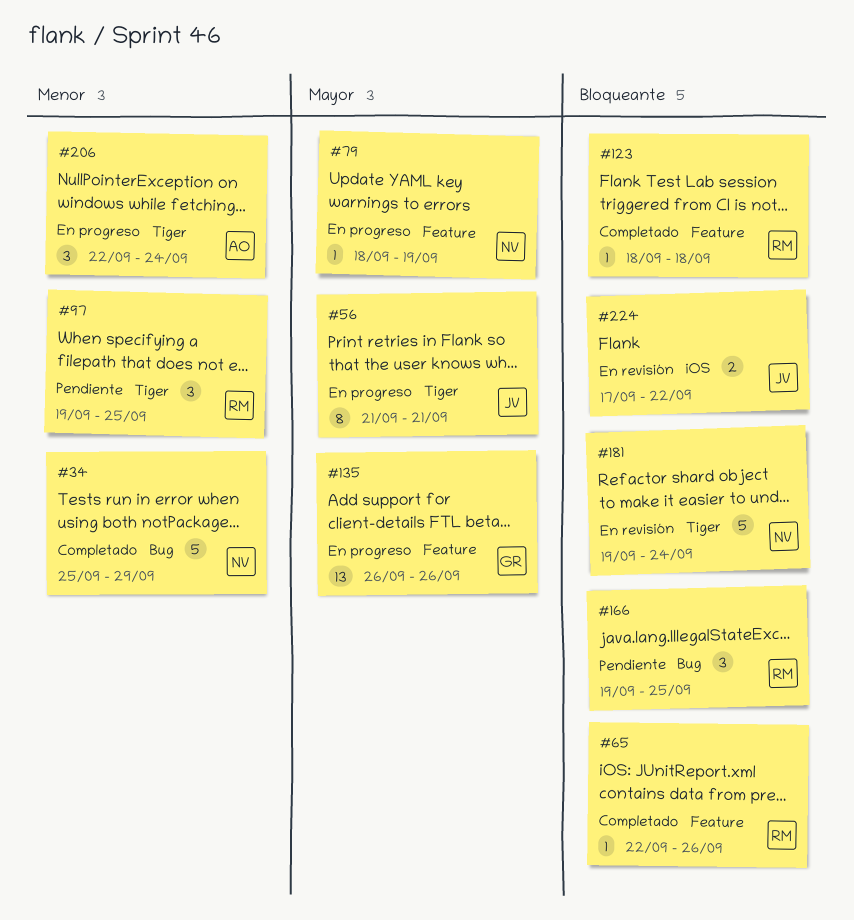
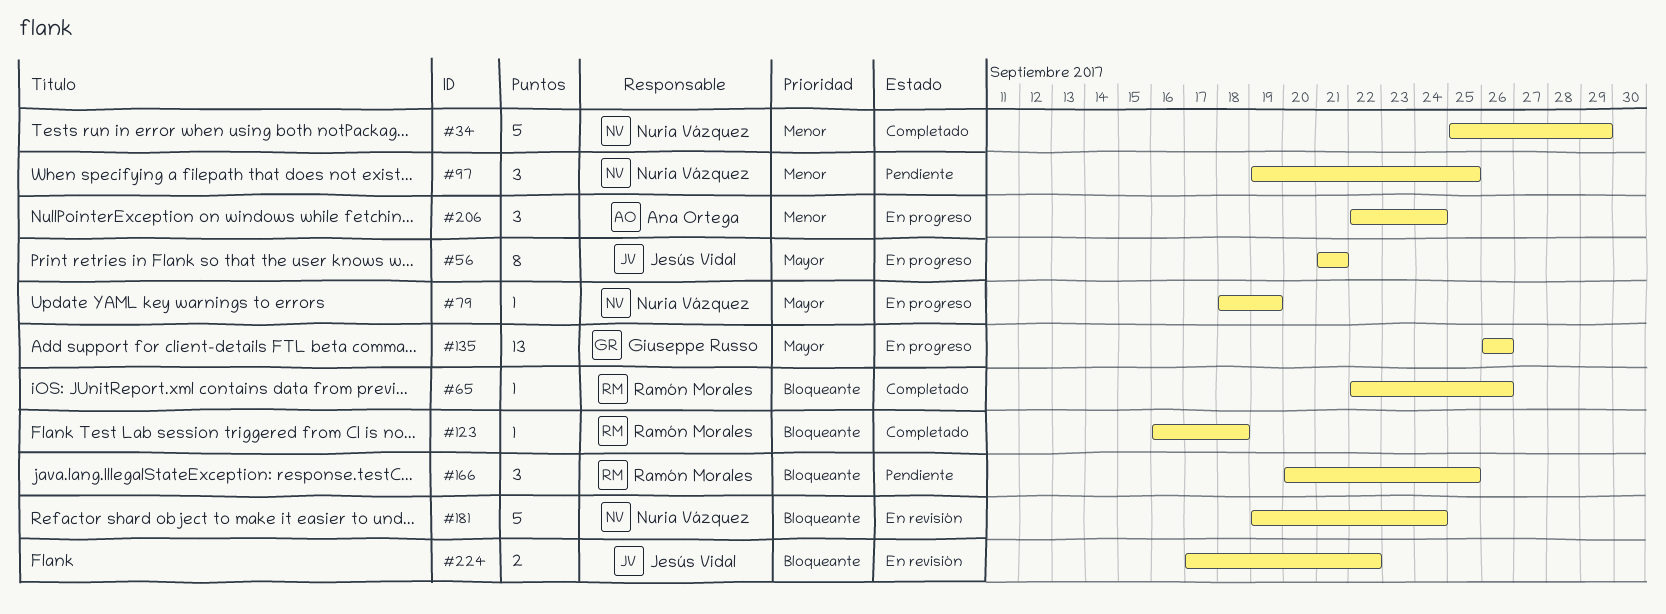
#97, owner: Ramón Morales -> Nuria Vázquez
#123, start: Sep 18 -> Sep 16
#166, start: Sep 19 -> Sep 20

